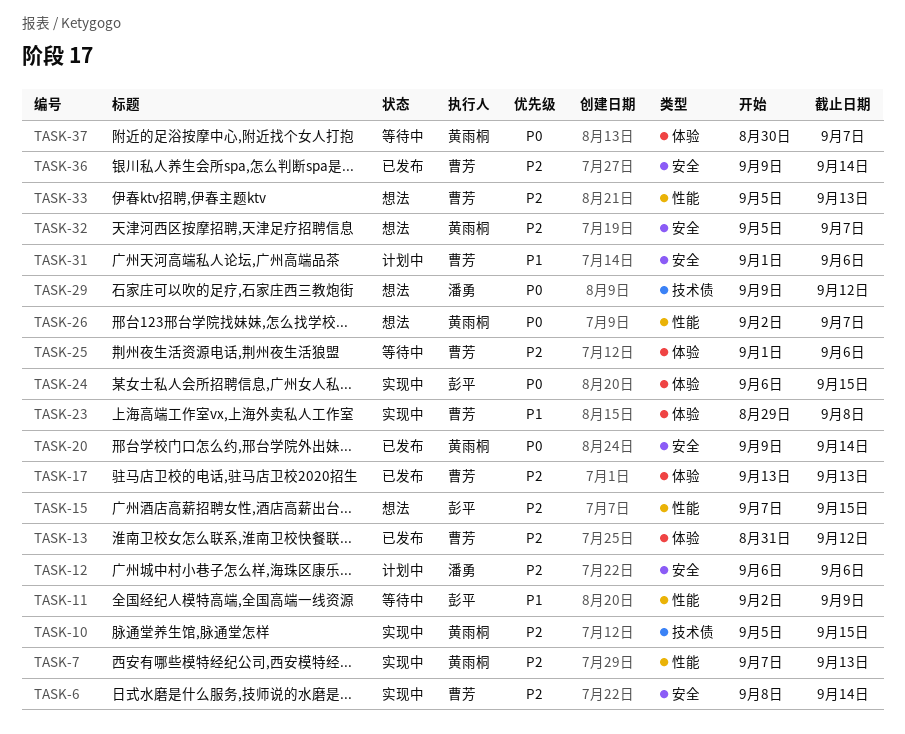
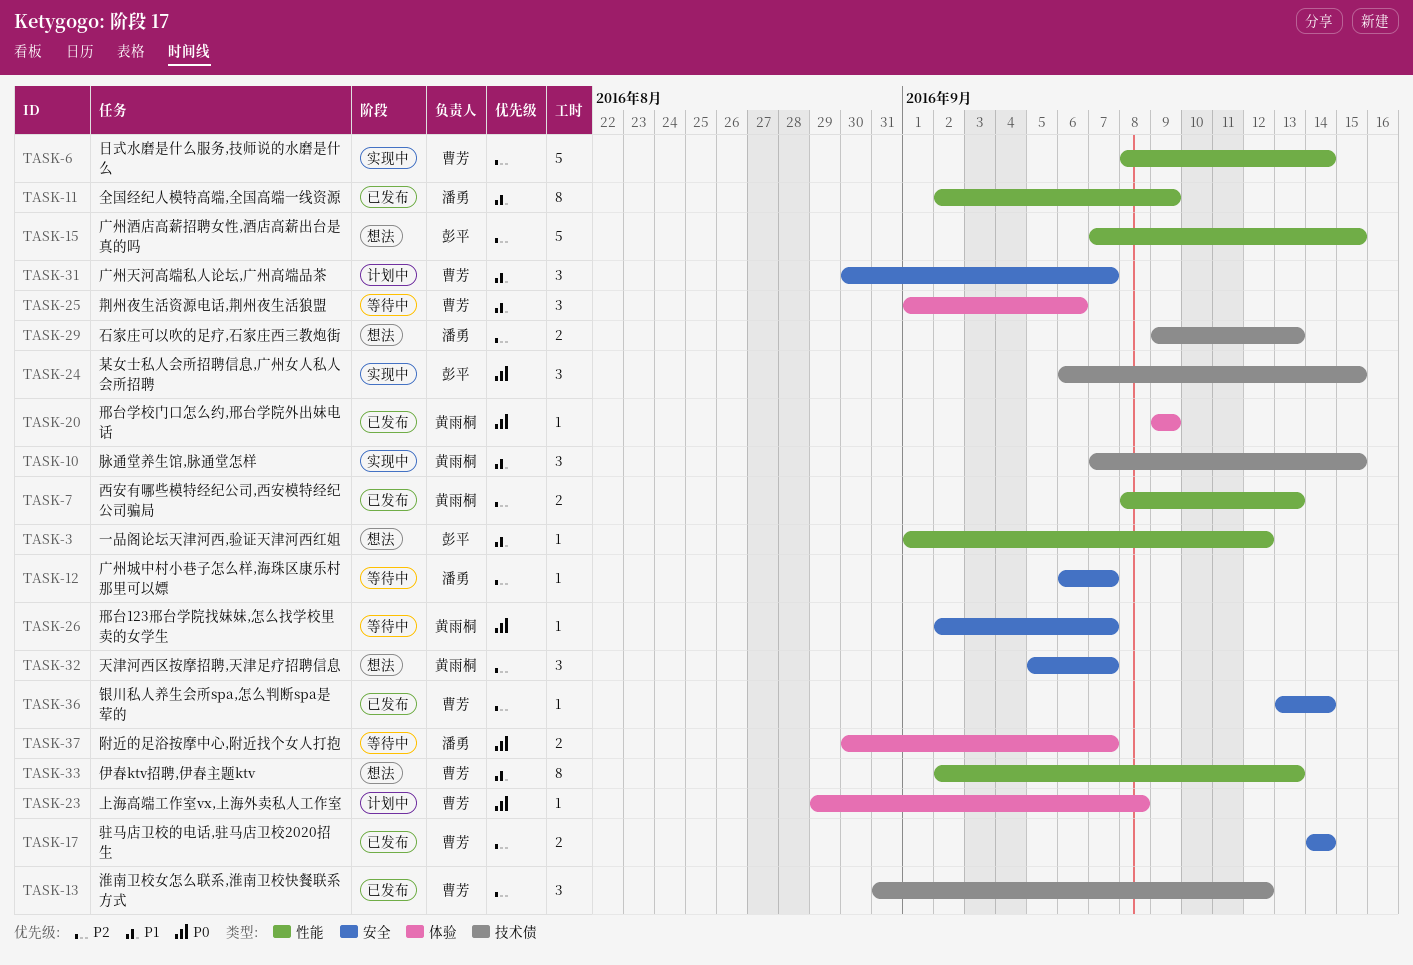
TASK-3: none -> present
TASK-6, label: 安全 -> 性能
TASK-7, status: 实现中 -> 已发布
TASK-7, start: Sep 7 -> Sep 8
TASK-10, priority: P2 -> P1
TASK-10, start: Sep 5 -> Sep 7
TASK-11, status: 等待中 -> 已发布
TASK-11, owner: 彭平 -> 潘勇
TASK-12, status: 计划中 -> 等待中
TASK-12, due: Sep 6 -> Sep 7
TASK-13, label: 体验 -> 技术债
TASK-17, label: 体验 -> 安全
TASK-17, start: Sep 13 -> Sep 14
TASK-17, due: Sep 13 -> Sep 14
TASK-20, label: 安全 -> 体验
TASK-20, due: Sep 14 -> Sep 9
TASK-23, status: 实现中 -> 计划中
TASK-23, priority: P1 -> P0
TASK-24, label: 体验 -> 技术债
TASK-25, priority: P2 -> P1
TASK-26, status: 想法 -> 等待中
TASK-26, label: 性能 -> 安全
TASK-29, priority: P0 -> P2
TASK-29, due: Sep 12 -> Sep 13
TASK-31, start: Sep 1 -> Aug 30
TASK-31, due: Sep 6 -> Sep 7
TASK-33, priority: P2 -> P1
TASK-33, start: Sep 5 -> Sep 2
TASK-36, start: Sep 9 -> Sep 13
TASK-37, owner: 黄雨桐 -> 潘勇

